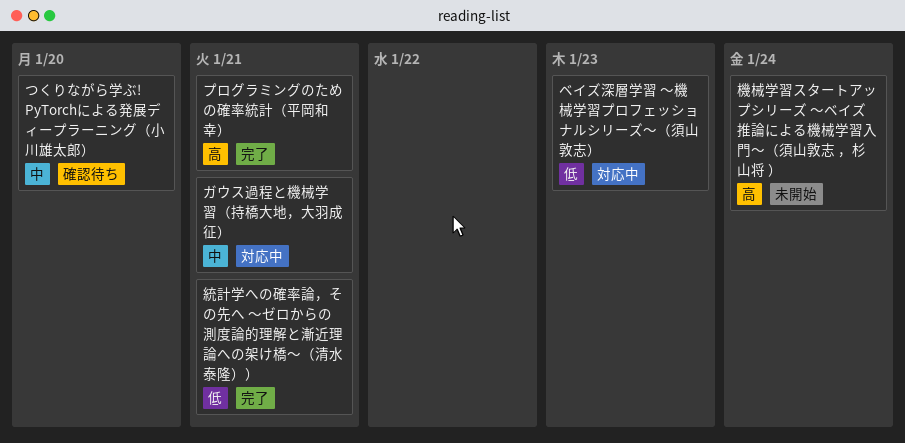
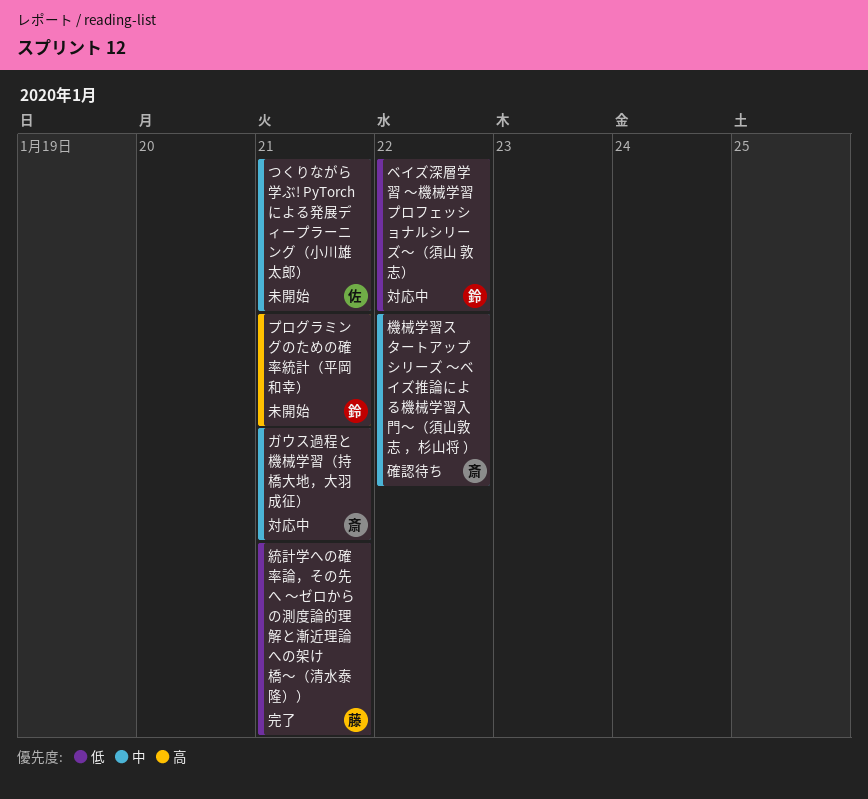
つくりながら学ぶ! PyTorchによる発展ディープラーニング（小川雄太郎）, status: 確認待ち -> 未開始
つくりながら学ぶ! PyTorchによる発展ディープラーニング（小川雄太郎）, due: Jan 20 -> Jan 21
プログラミングのための確率統計（平岡和幸）, status: 完了 -> 未開始
ベイズ深層学習 ～機械学習プロフェッショナルシリーズ～（須山 敦志）, due: Jan 23 -> Jan 22
機械学習スタートアップシリーズ ～ベイズ推論による機械学習入門～（須山敦志 ，杉山将 ）, status: 未開始 -> 確認待ち
機械学習スタートアップシリーズ ～ベイズ推論による機械学習入門～（須山敦志 ，杉山将 ）, priority: 高 -> 中
機械学習スタートアップシリーズ ～ベイズ推論による機械学習入門～（須山敦志 ，杉山将 ）, due: Jan 24 -> Jan 22

